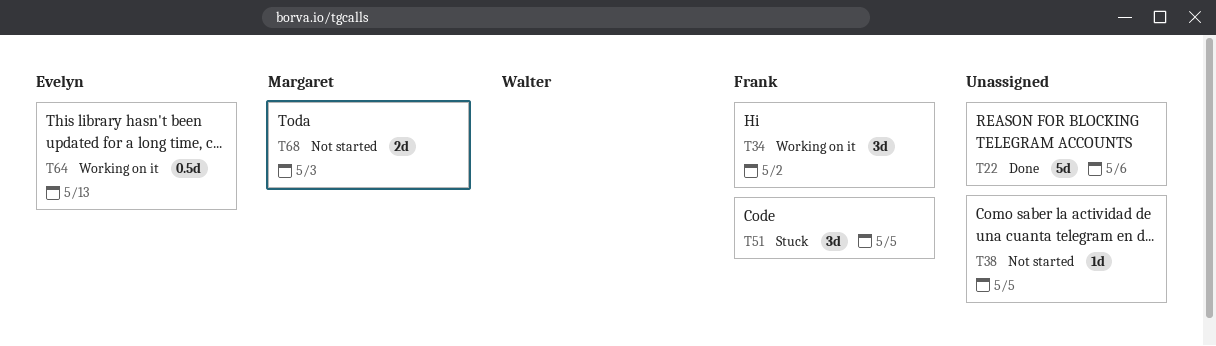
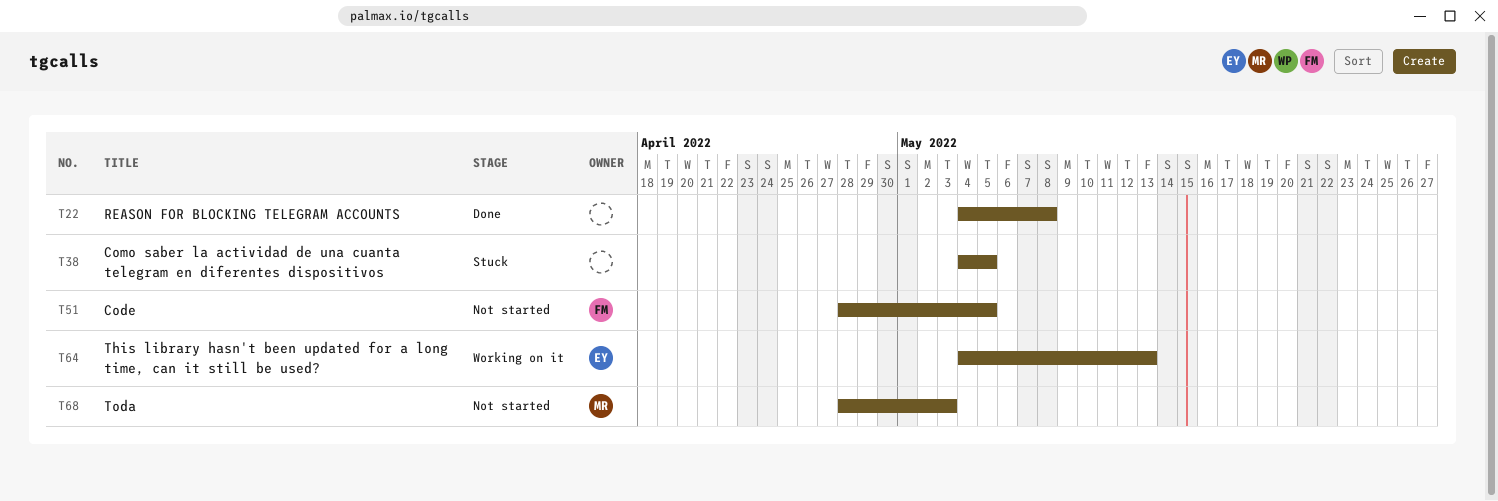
T22, due: May 6 -> May 8
T34: present -> none
T38, status: Not started -> Stuck
T51, status: Stuck -> Not started

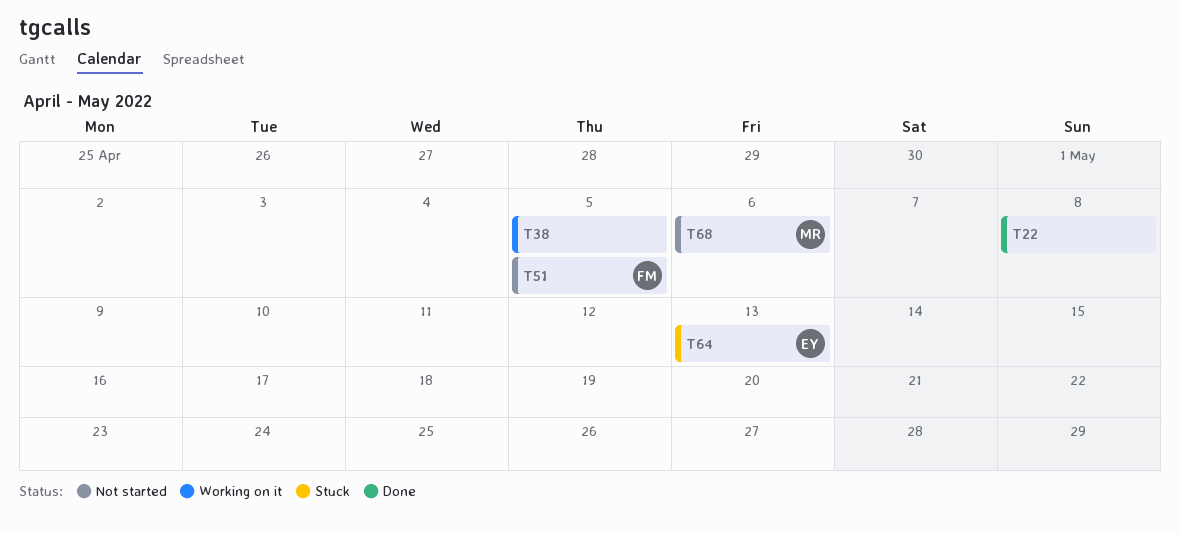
T38, status: Stuck -> Working on it
T64, status: Working on it -> Stuck
T68, due: May 3 -> May 6

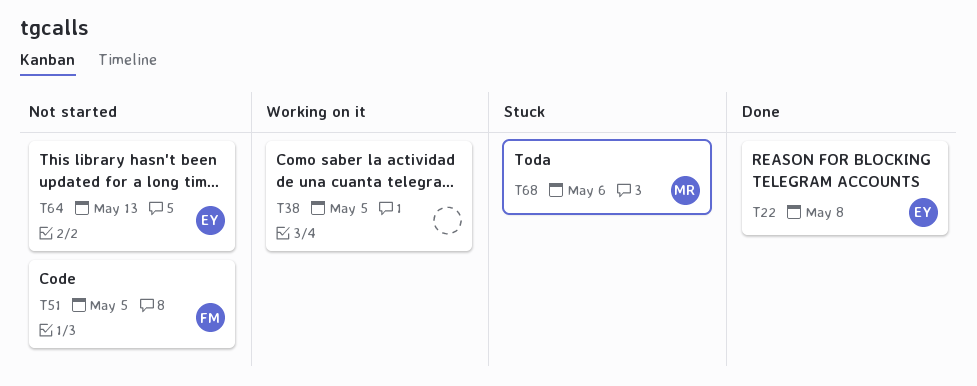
T22, owner: none -> EY
T64, status: Stuck -> Not started
T68, status: Not started -> Stuck

